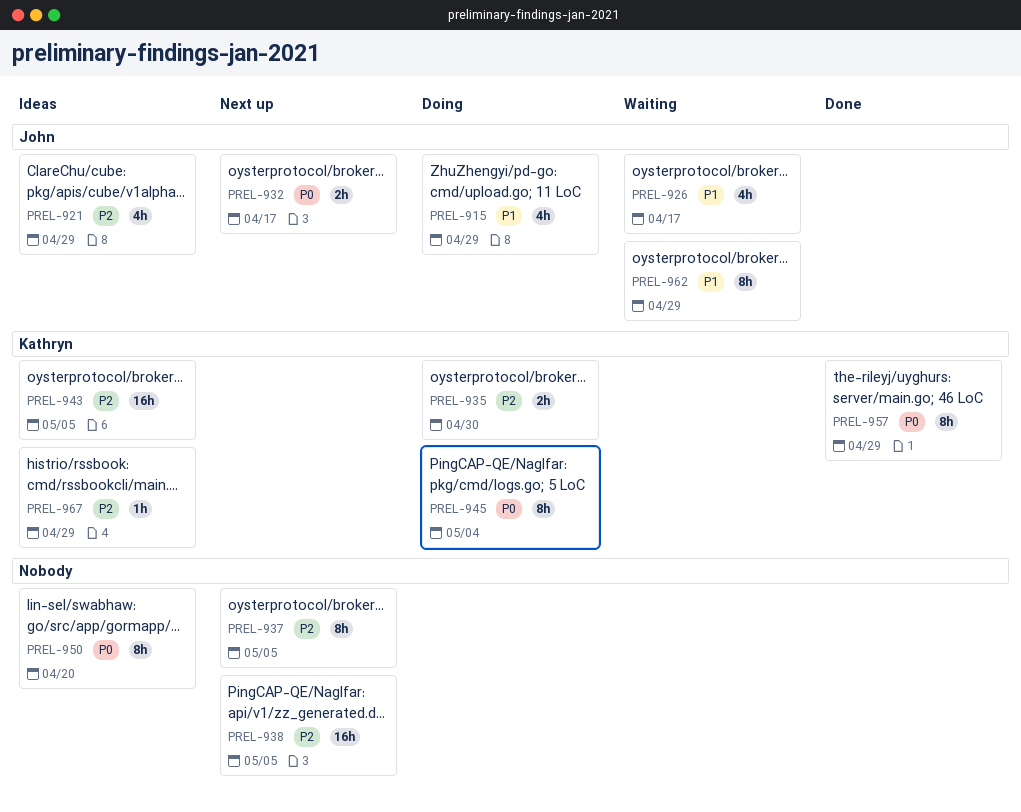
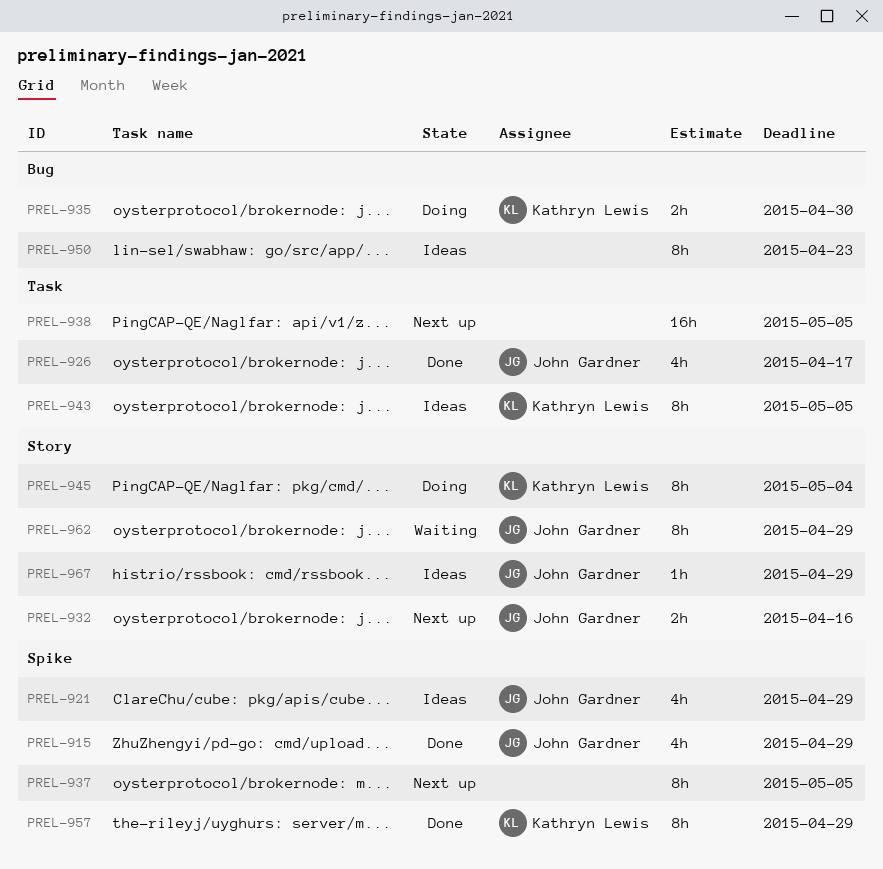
PREL-915, status: Doing -> Done
PREL-926, status: Waiting -> Done
PREL-932, due: Apr 17 -> Apr 16
PREL-943, estimate: 16h -> 8h
PREL-950, due: Apr 20 -> Apr 23
PREL-967, owner: Kathryn Lewis -> John Gardner

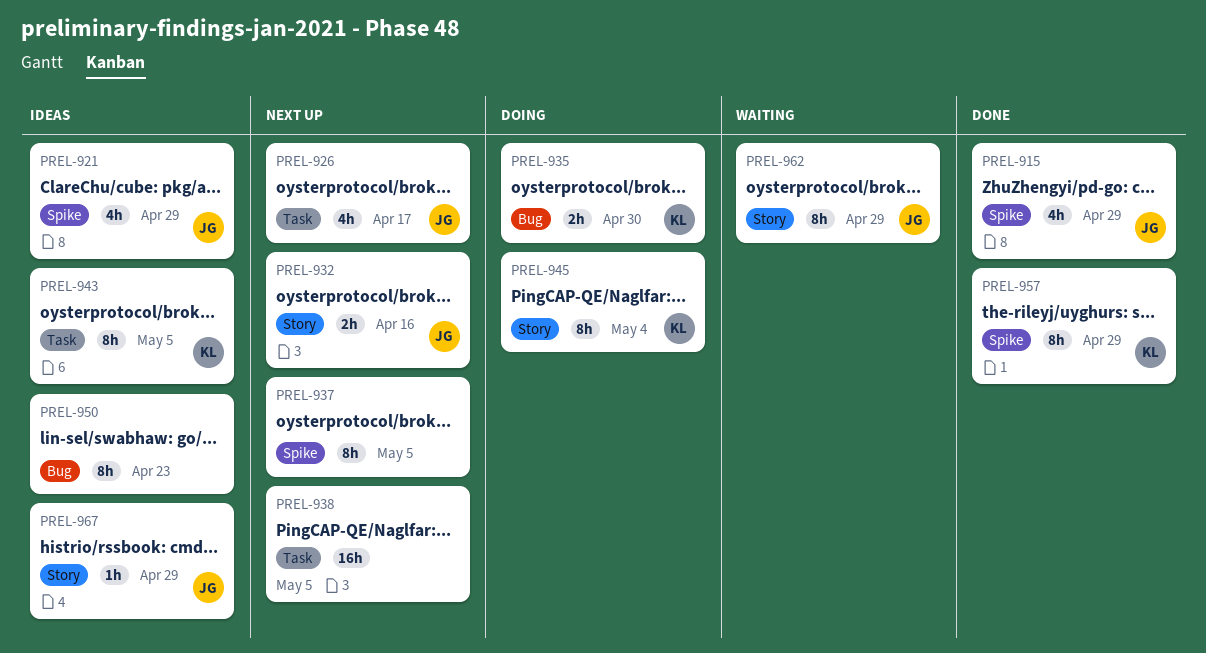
PREL-926, status: Done -> Next up

